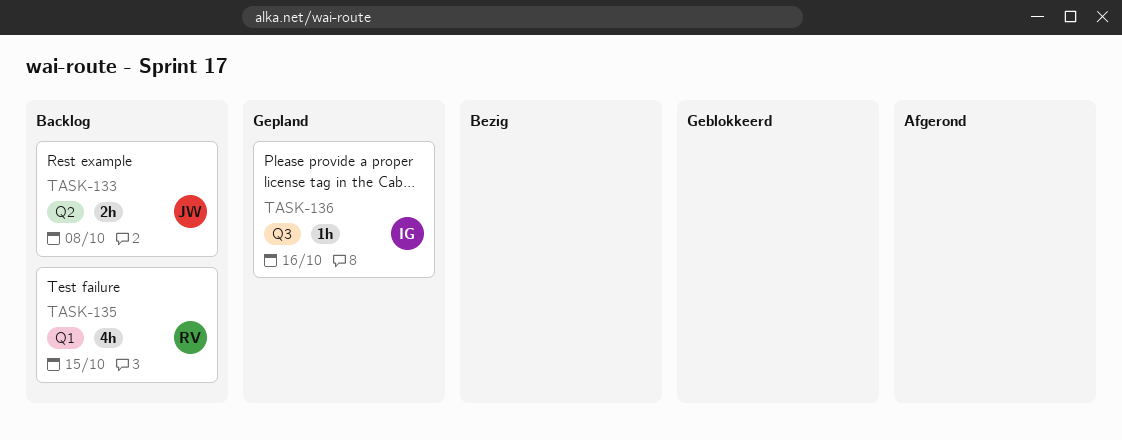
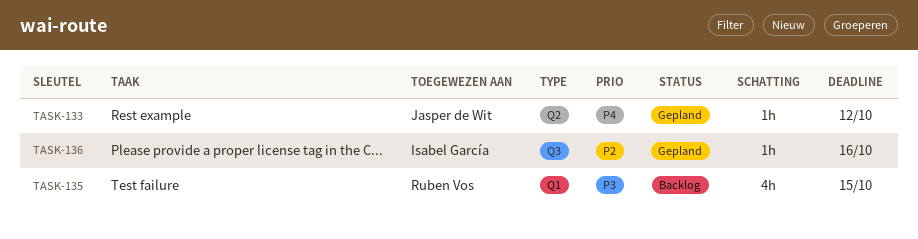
TASK-133, status: Backlog -> Gepland
TASK-133, estimate: 2h -> 1h
TASK-133, due: Oct 8 -> Oct 12

